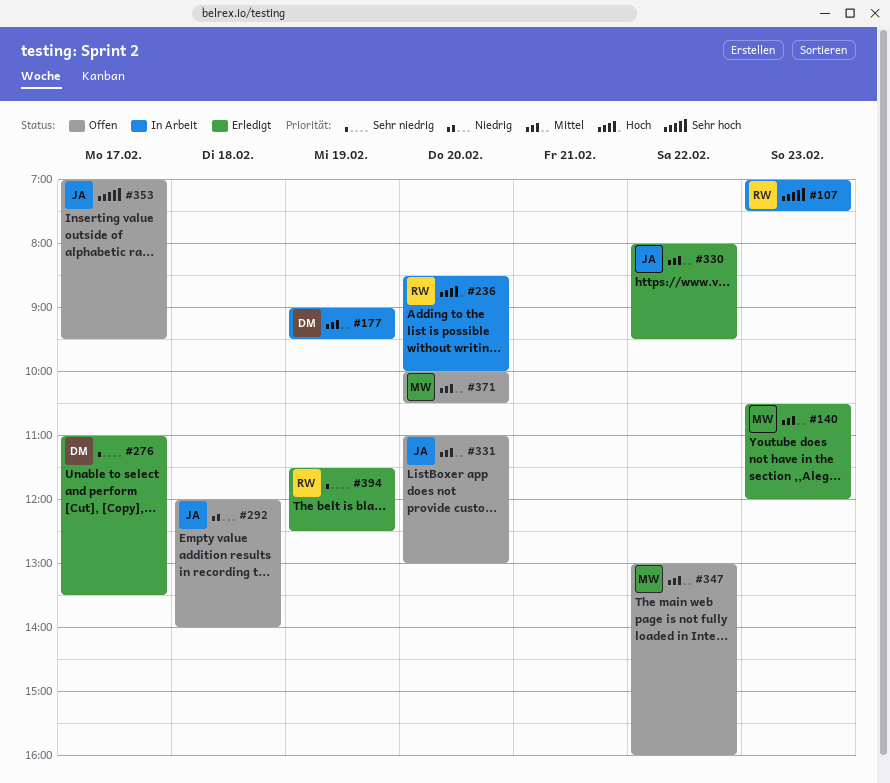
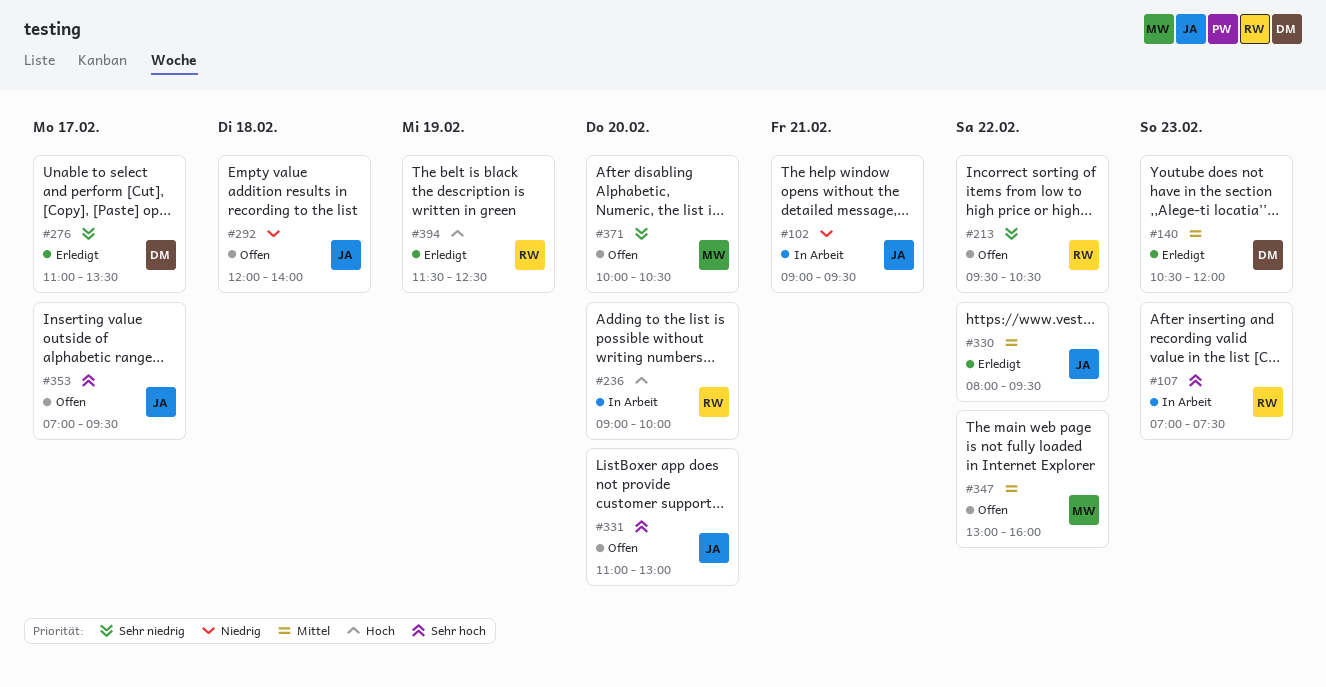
#102: none -> present
#140, owner: MW -> DM
#177: present -> none
#213: none -> present
#236, begins: 08:30 -> 09:00
#331, priority: Mittel -> Sehr hoch
#371, priority: Mittel -> Sehr niedrig
#394, priority: Sehr niedrig -> Hoch

